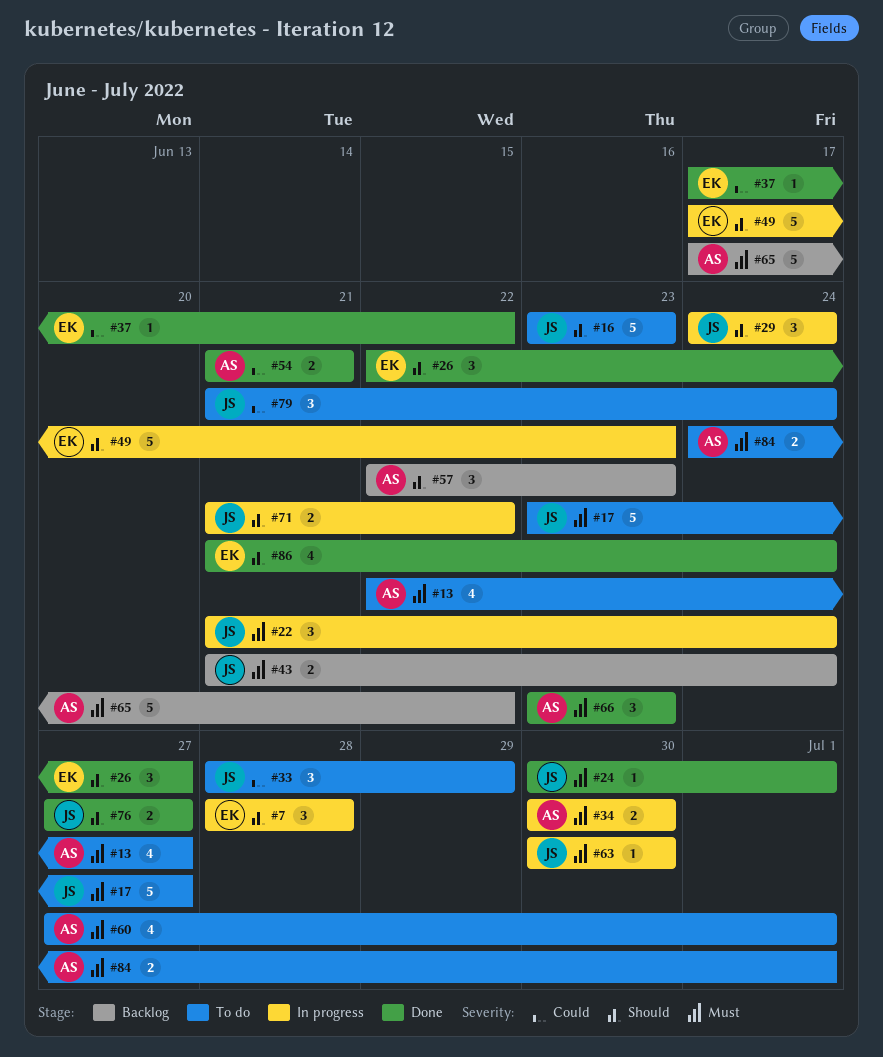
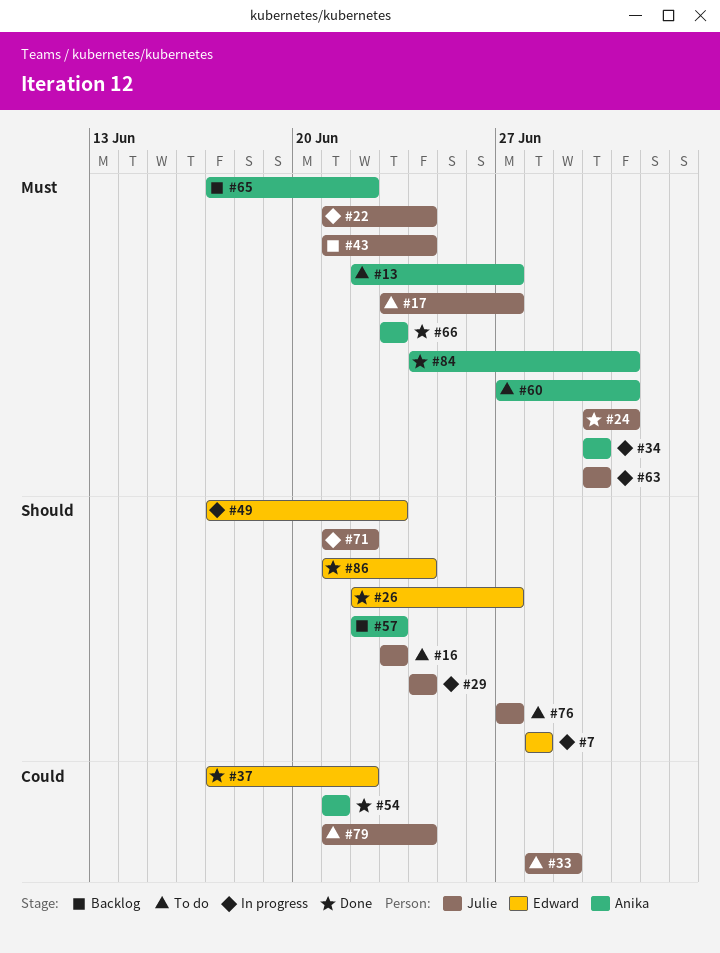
#76, status: Done -> To do
#84, status: To do -> Done

